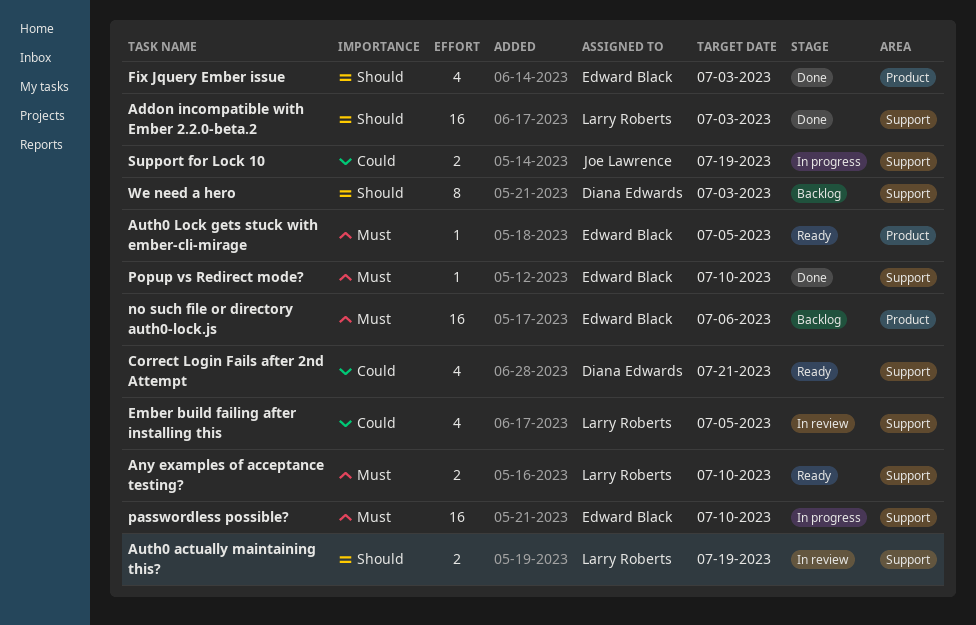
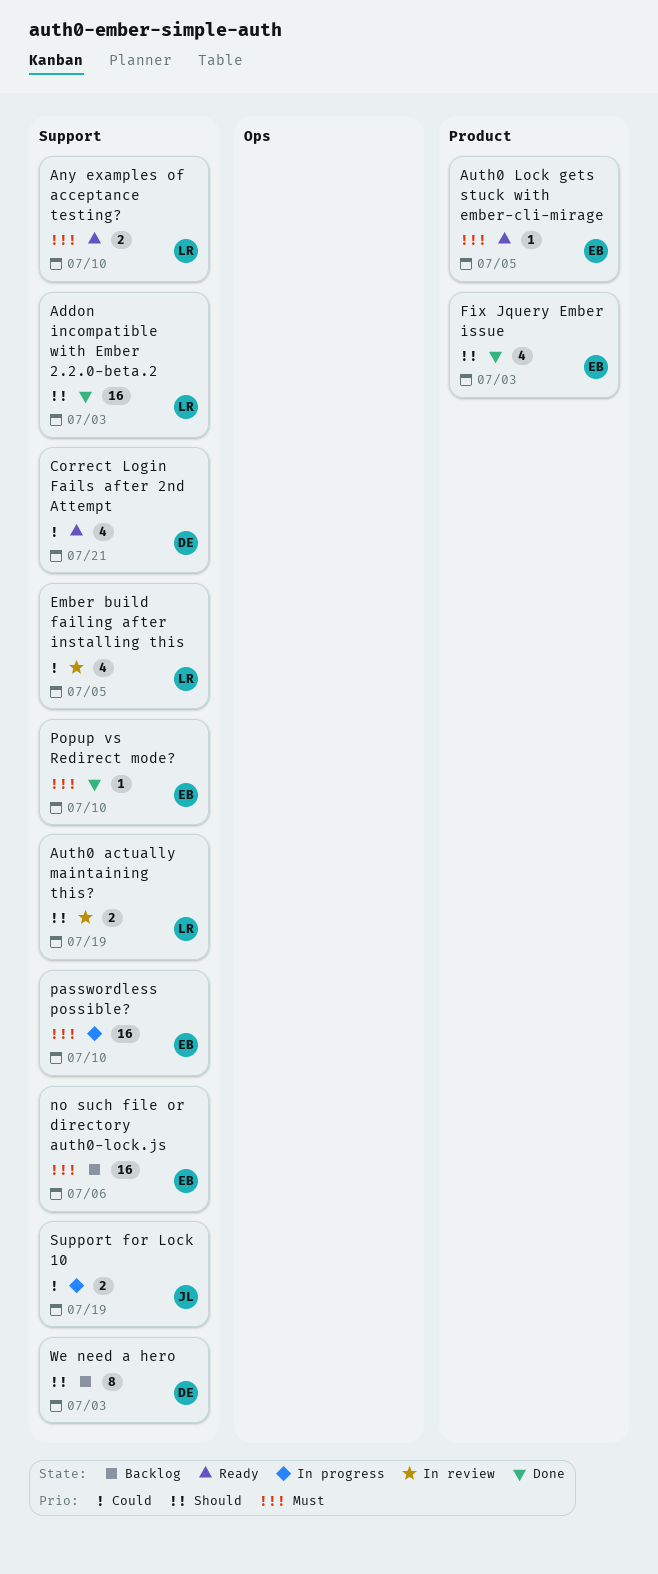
no such file or directory auth0-lock.js, label: Product -> Support

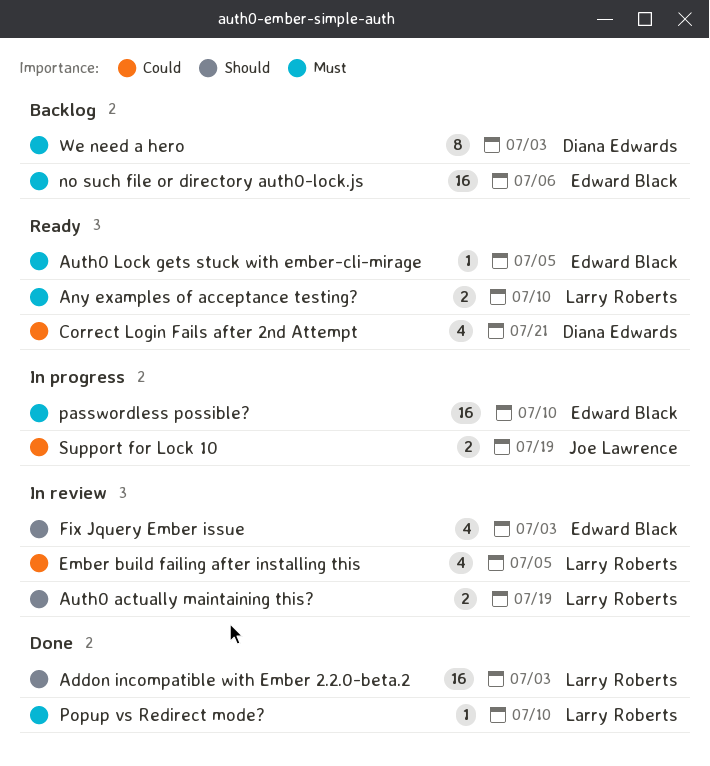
Fix Jquery Ember issue, status: Done -> In review
Popup vs Redirect mode?, owner: Edward Black -> Larry Roberts
We need a hero, priority: Should -> Must

